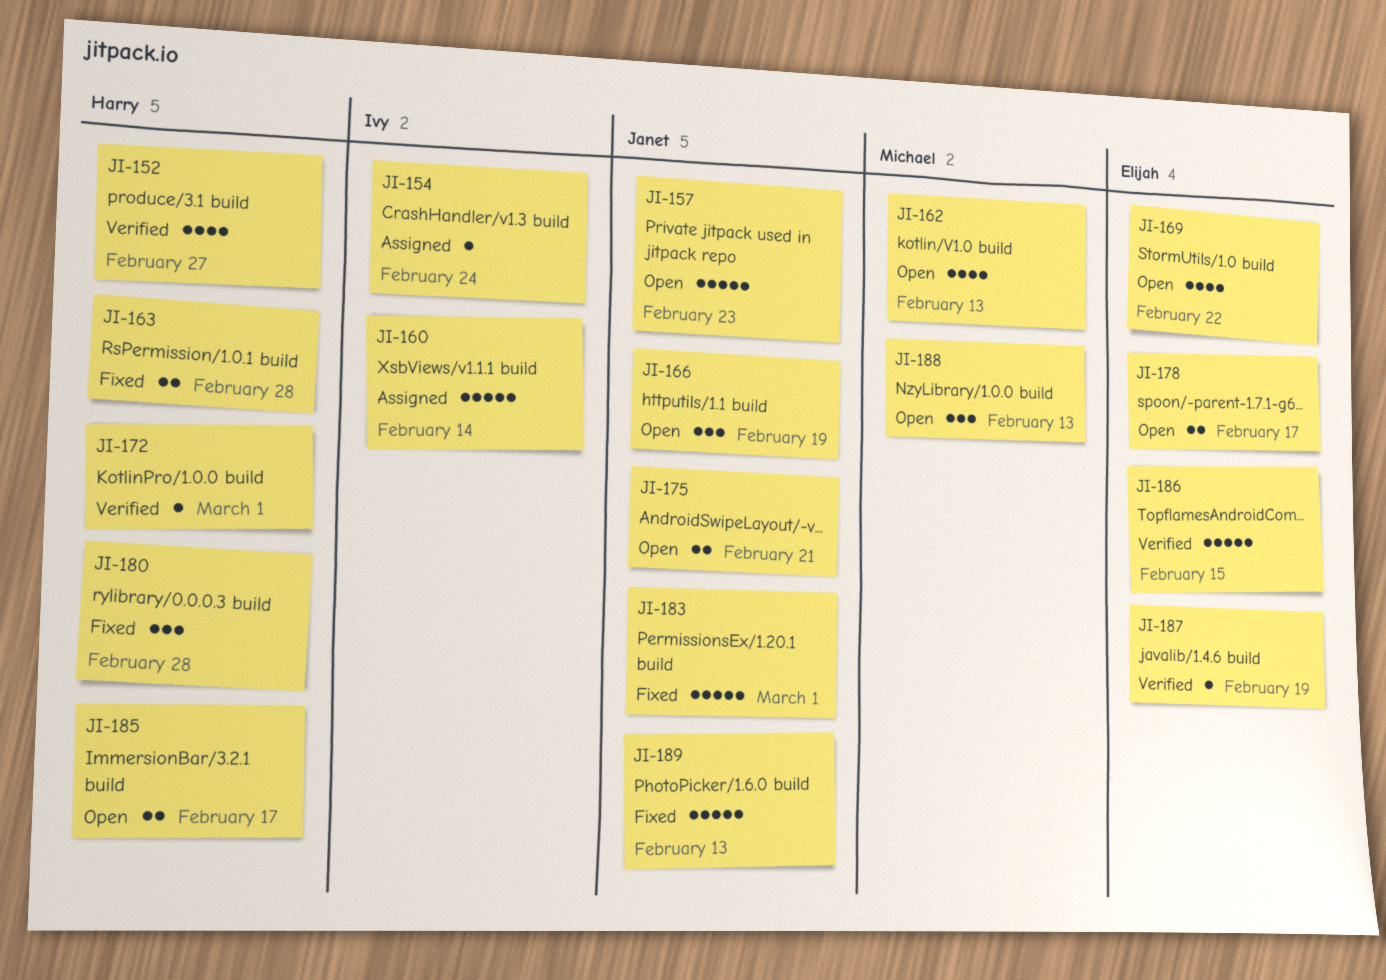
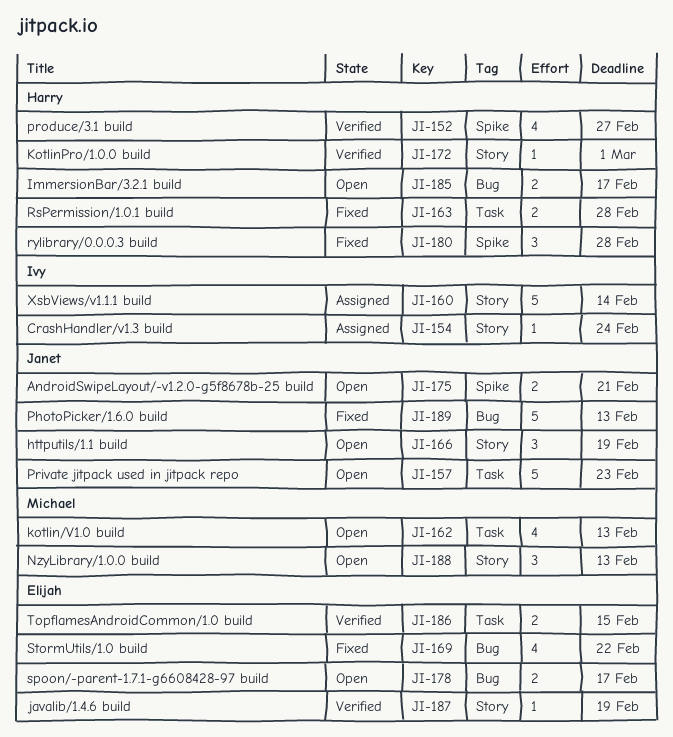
JI-169, status: Open -> Fixed
JI-183: present -> none
JI-186, estimate: 5 -> 2

